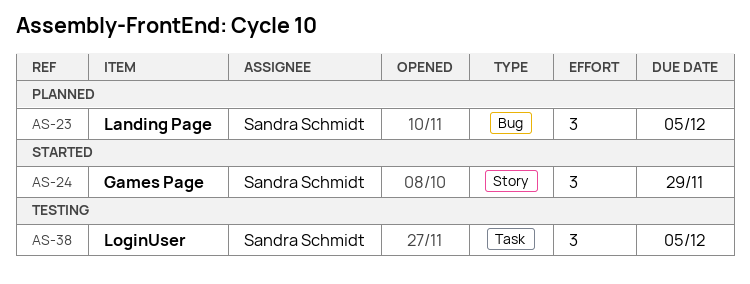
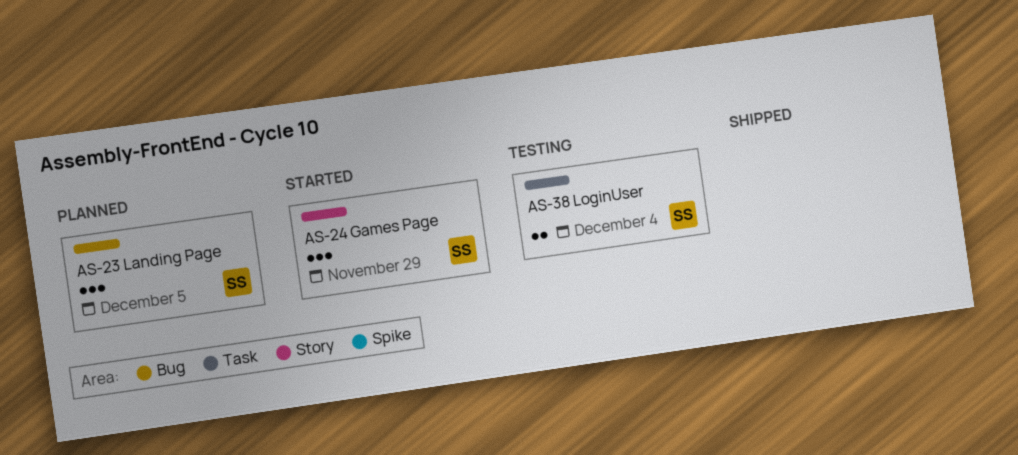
AS-38, estimate: 3 -> 2
AS-38, due: Dec 5 -> Dec 4

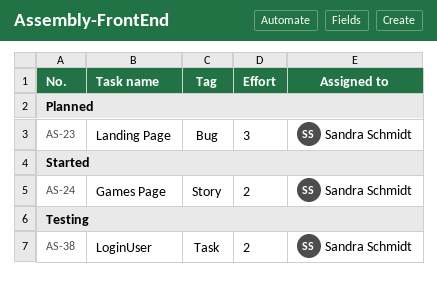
AS-24, estimate: 3 -> 2

